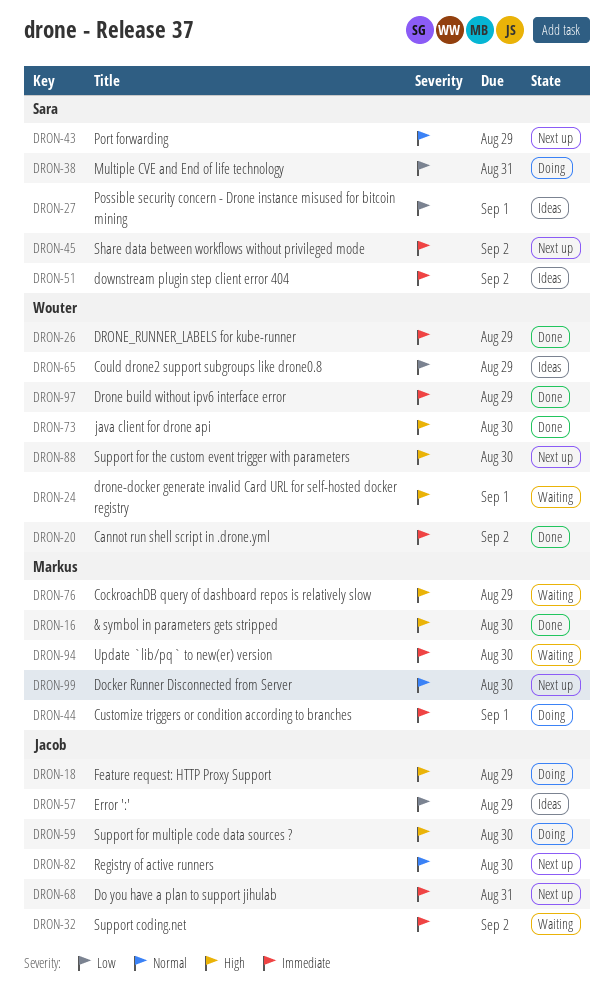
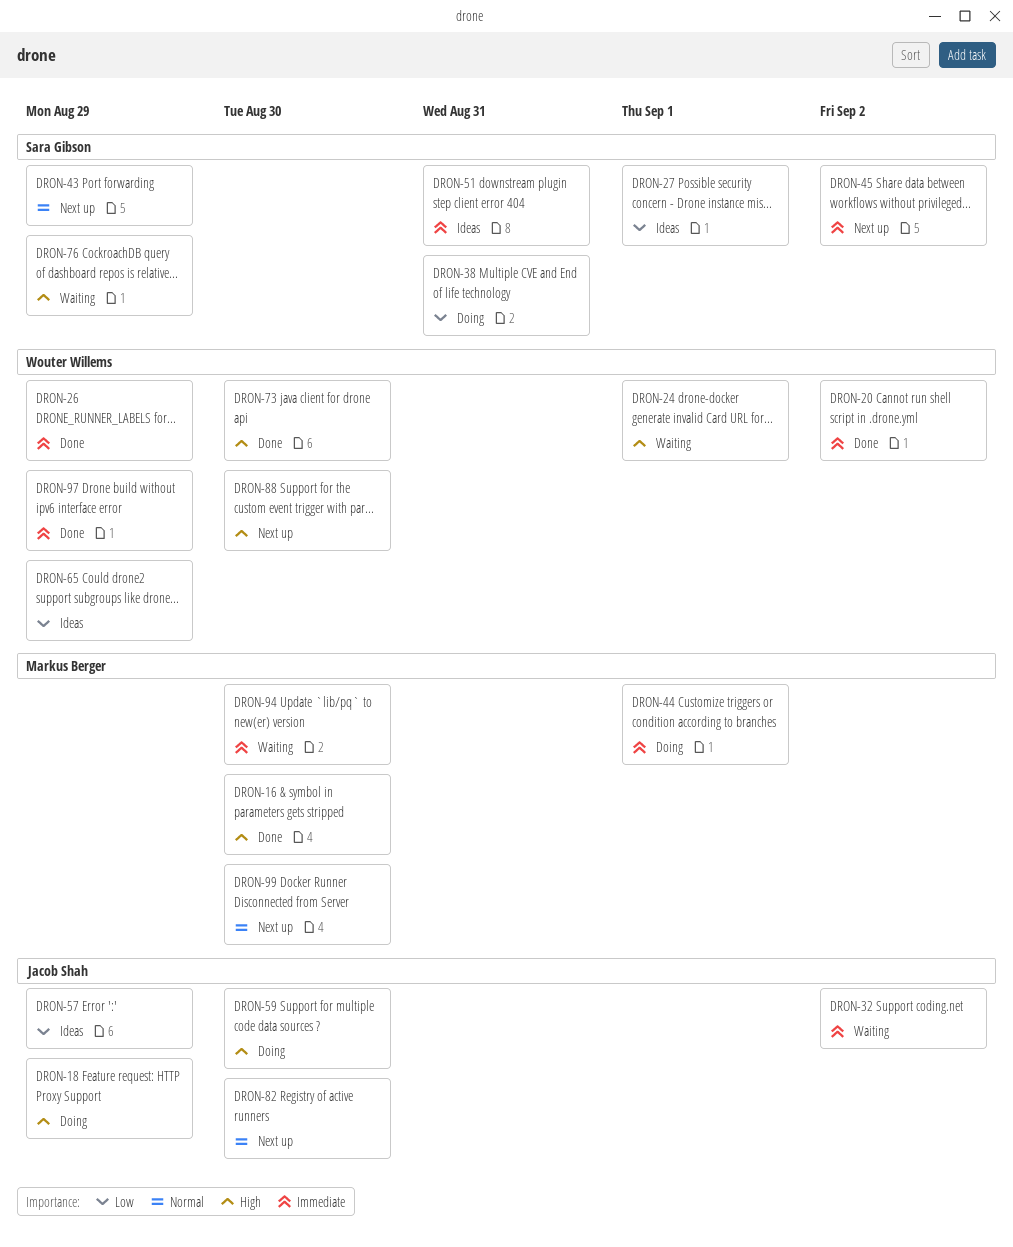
DRON-51, due: Sep 2 -> Aug 31
DRON-68: present -> none
DRON-76, owner: Markus Berger -> Sara Gibson

